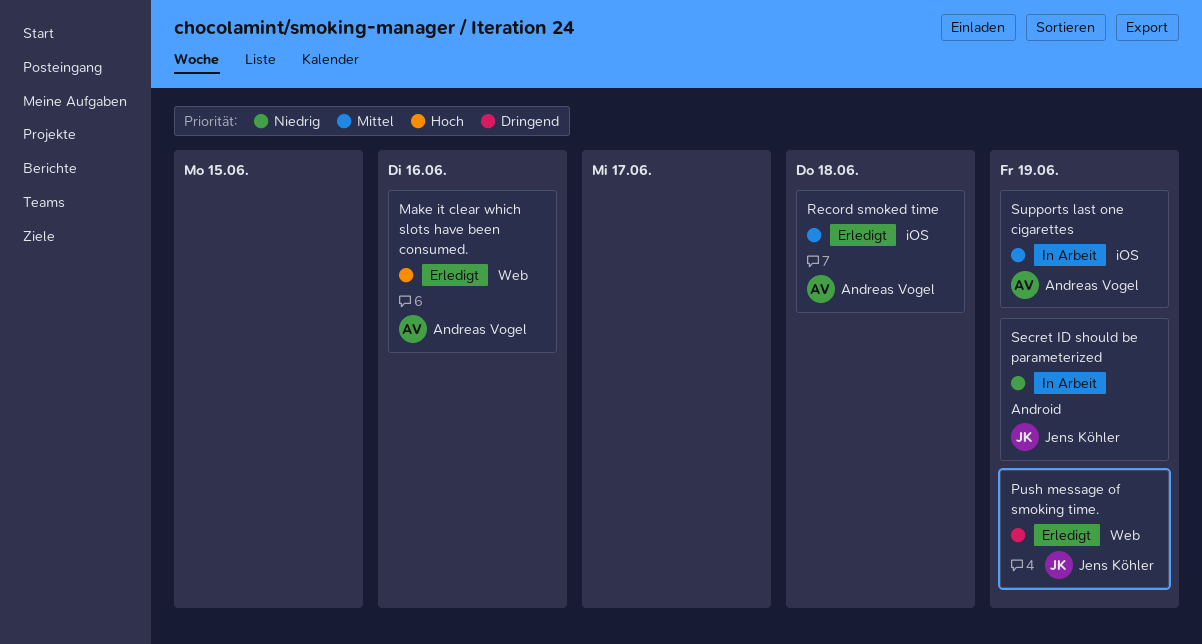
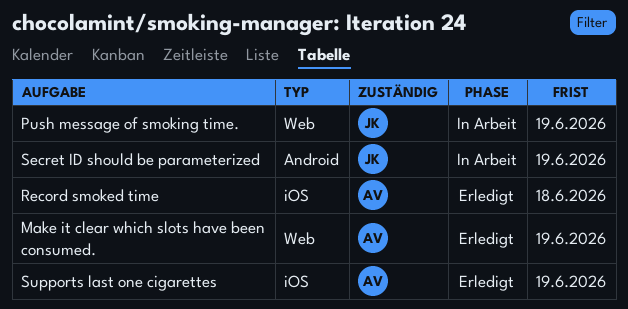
Make it clear which slots have been consumed., due: Jun 16 -> Jun 19
Push message of smoking time., status: Erledigt -> In Arbeit
Supports last one cigarettes, status: In Arbeit -> Erledigt

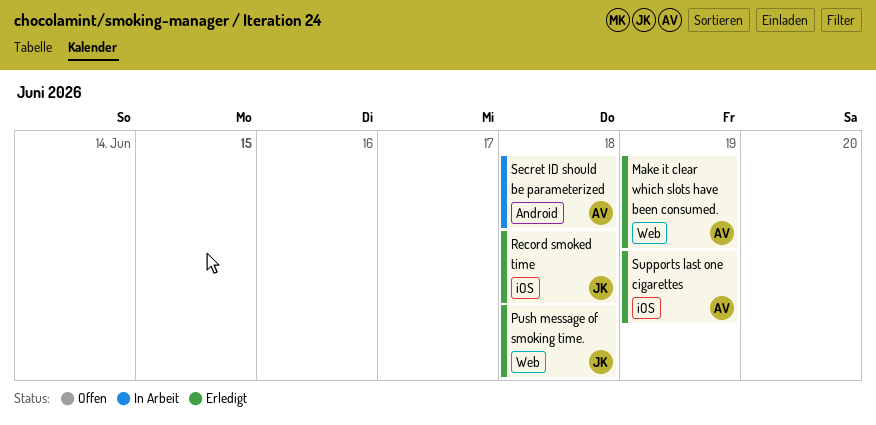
Push message of smoking time., status: In Arbeit -> Erledigt
Push message of smoking time., due: Jun 19 -> Jun 18
Record smoked time, owner: AV -> JK
Secret ID should be parameterized, owner: JK -> AV
Secret ID should be parameterized, due: Jun 19 -> Jun 18

